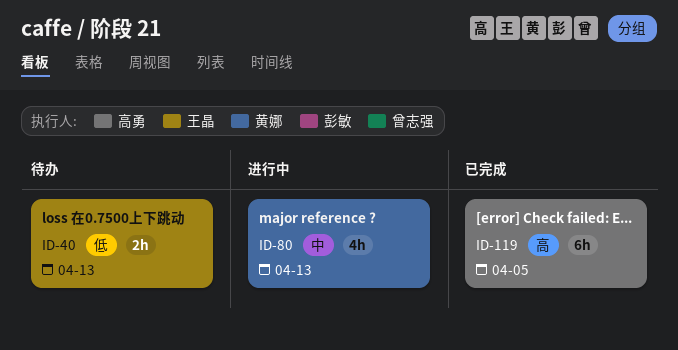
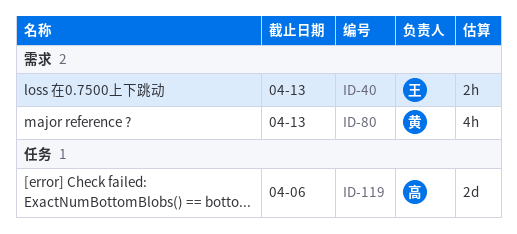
ID-119, estimate: 6h -> 2d
ID-119, due: Apr 5 -> Apr 6

